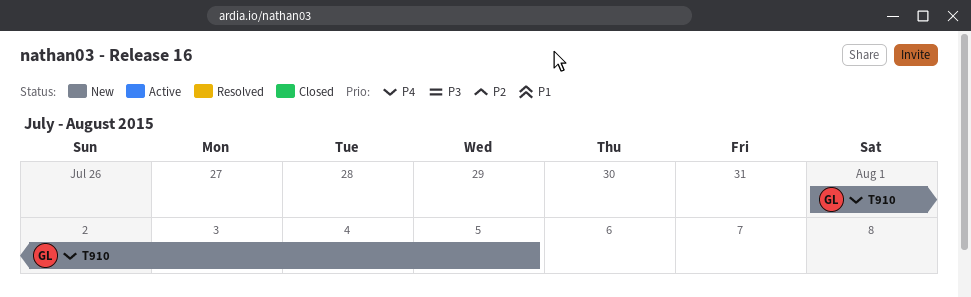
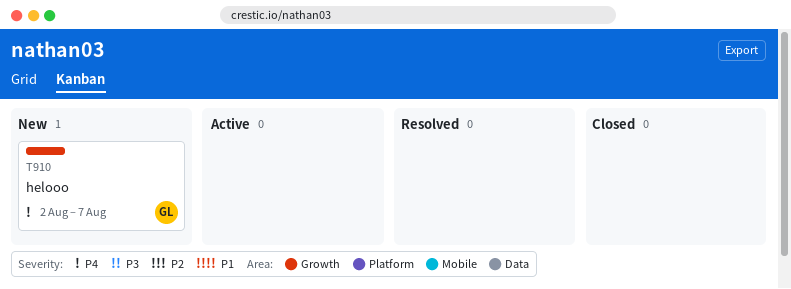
T910, start: Aug 1 -> Aug 2
T910, due: Aug 5 -> Aug 7

